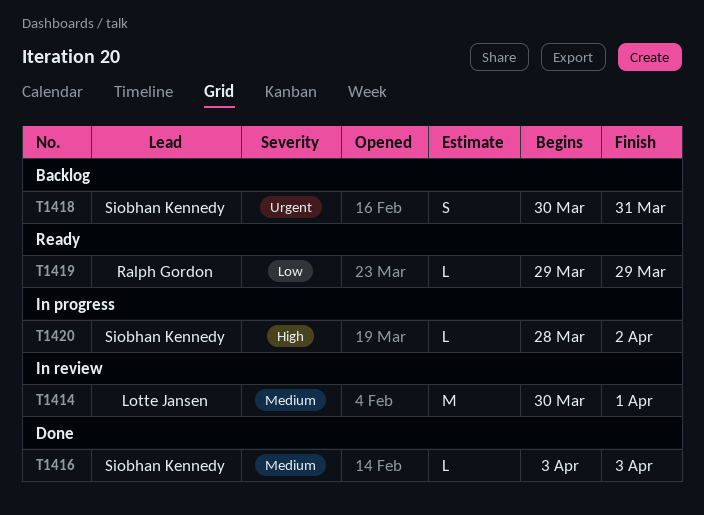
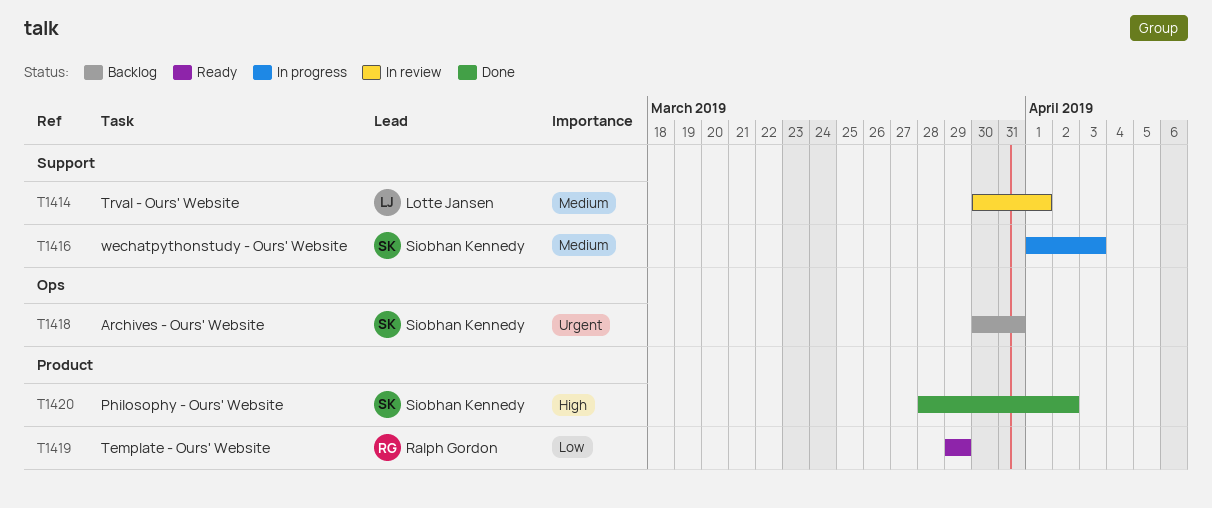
T1416, status: Done -> In progress
T1416, start: Apr 3 -> Apr 1
T1420, status: In progress -> Done

